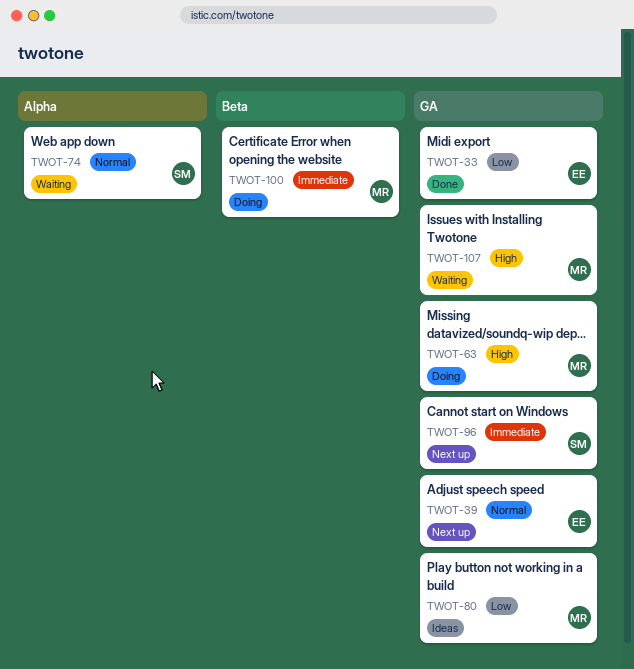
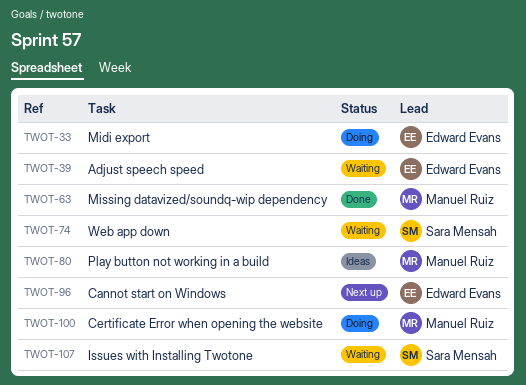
TWOT-33, status: Done -> Doing
TWOT-39, status: Next up -> Waiting
TWOT-63, status: Doing -> Done
TWOT-96, owner: Sara Mensah -> Edward Evans
TWOT-107, owner: Manuel Ruiz -> Sara Mensah

